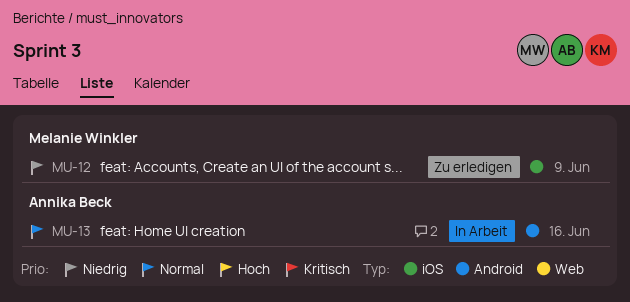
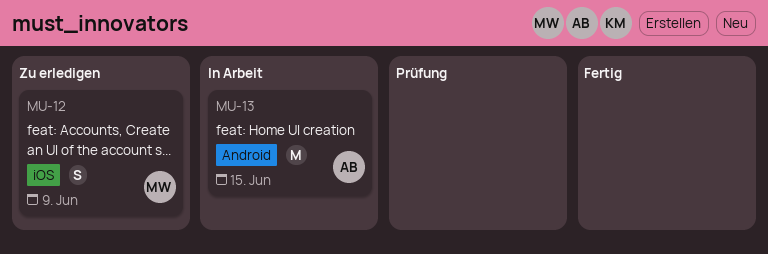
MU-13, due: Jun 16 -> Jun 15

